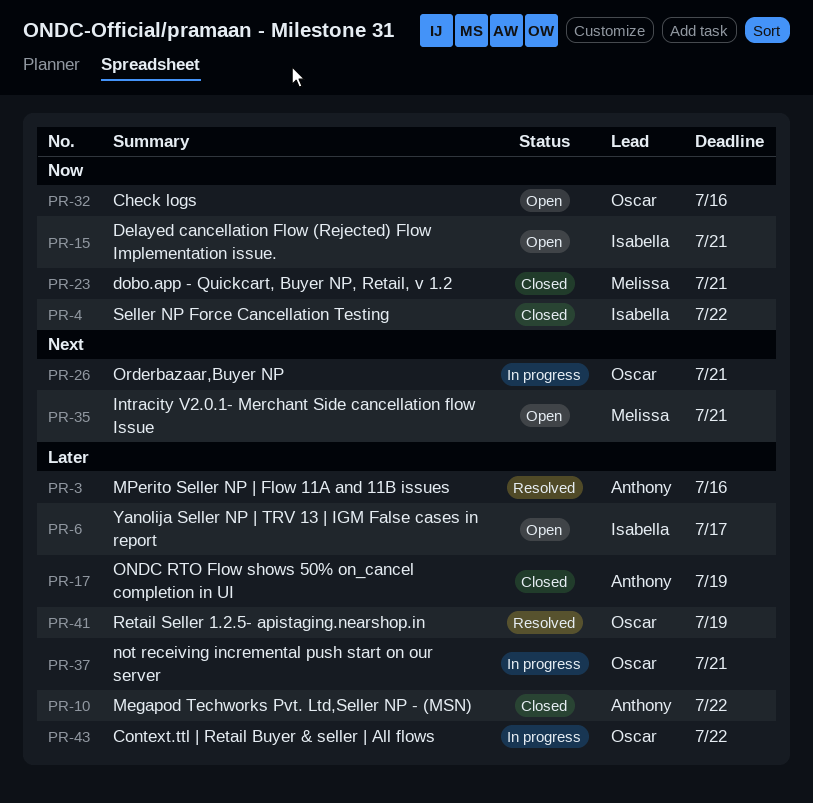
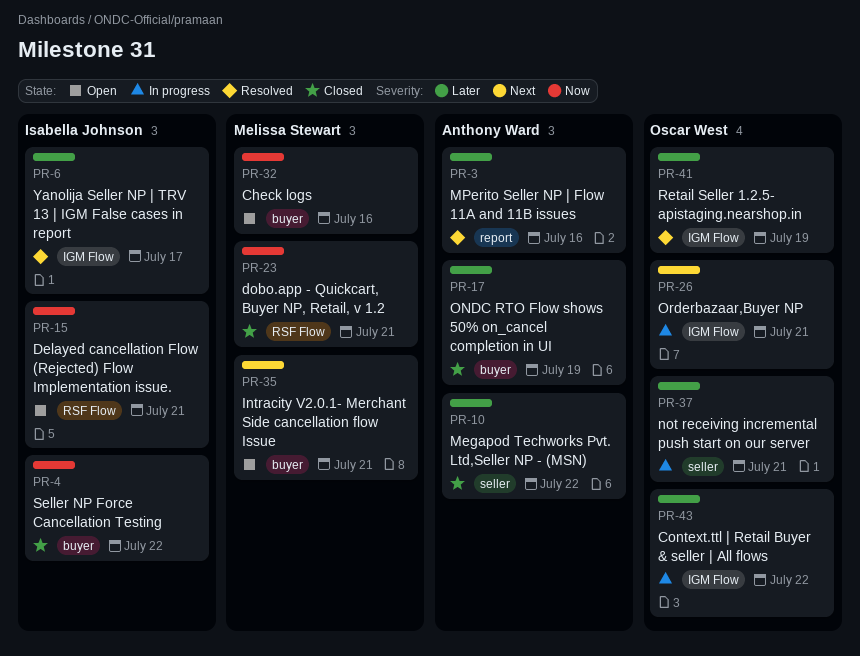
PR-6, status: Open -> Resolved
PR-32, owner: Oscar West -> Melissa Stewart

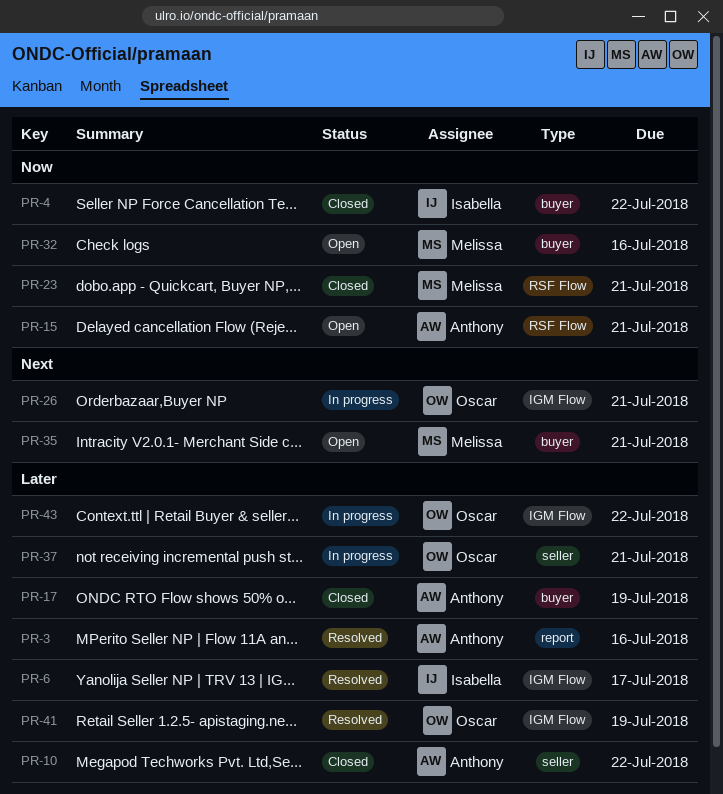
PR-15, owner: Isabella Johnson -> Anthony Ward

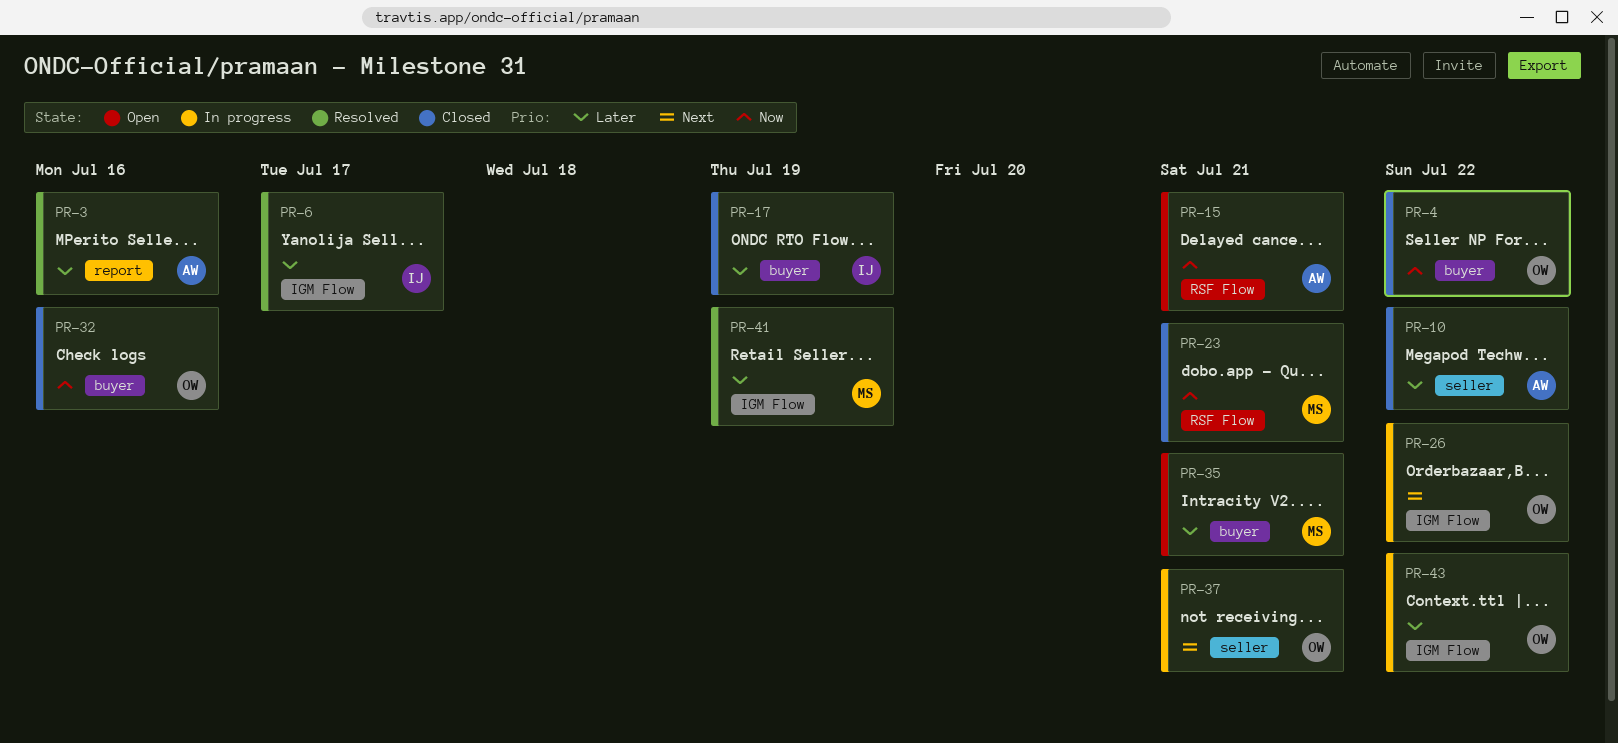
PR-4, owner: Isabella -> Oscar
PR-17, owner: Anthony -> Isabella
PR-26, due: Jul 21 -> Jul 22
PR-32, status: Open -> Closed
PR-32, owner: Melissa -> Oscar
PR-35, priority: Next -> Later
PR-37, priority: Later -> Next
PR-41, owner: Oscar -> Melissa

